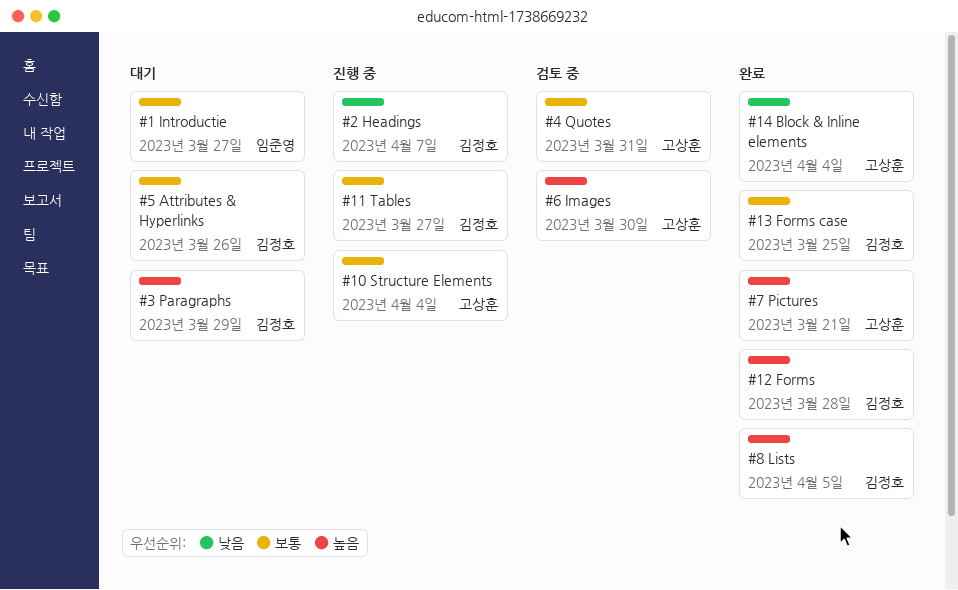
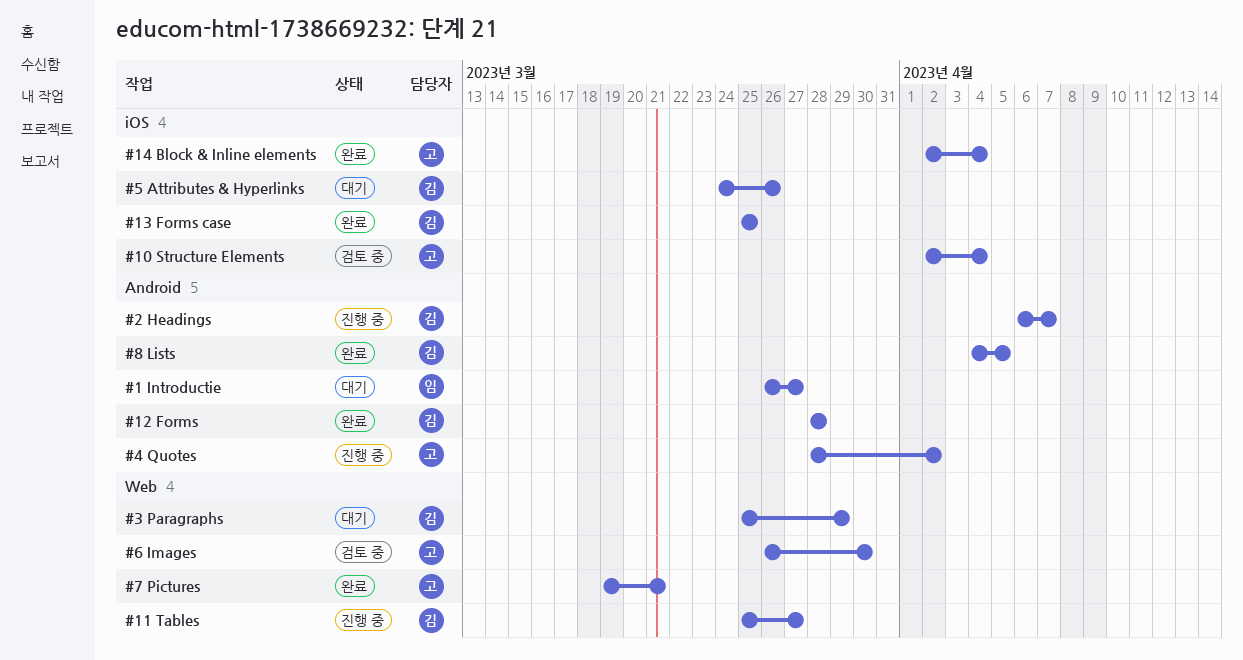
#10 Structure Elements, status: 진행 중 -> 검토 중
#4 Quotes, status: 검토 중 -> 진행 중
#4 Quotes, due: Mar 31 -> Apr 2

